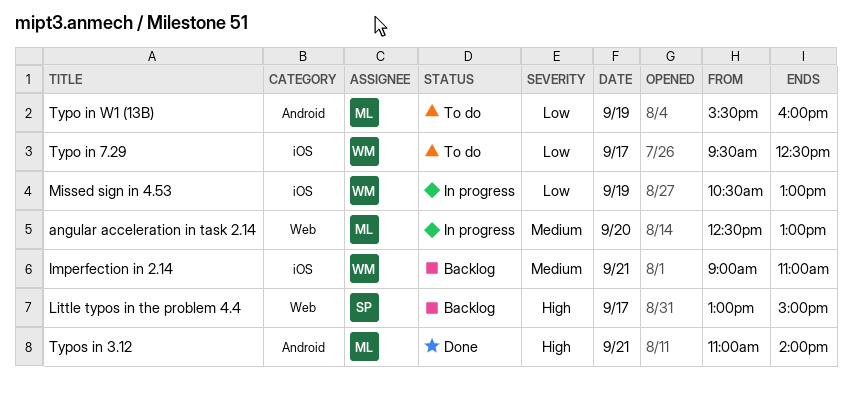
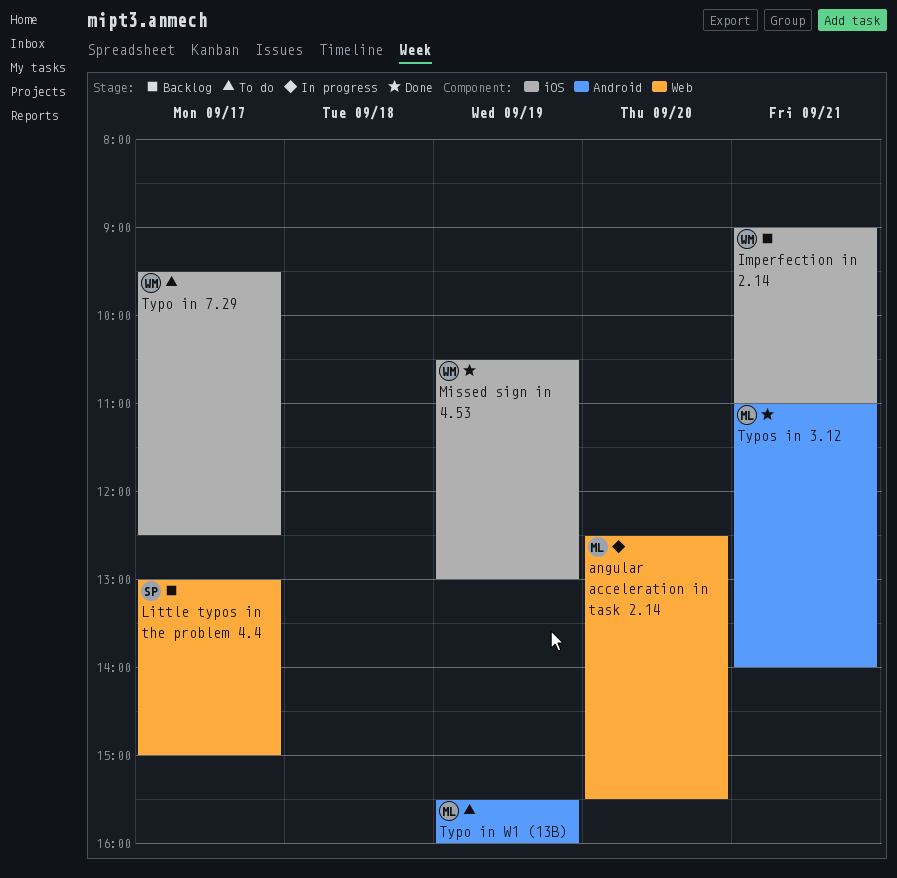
angular acceleration in task 2.14, ends: 13:00 -> 15:30
Missed sign in 4.53, status: In progress -> Done

